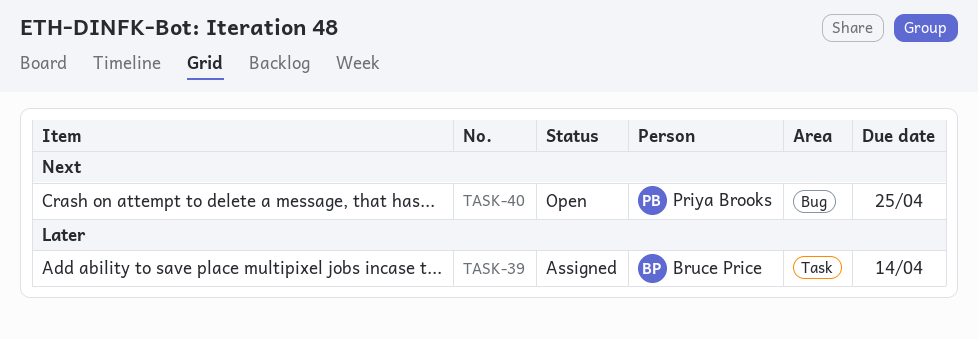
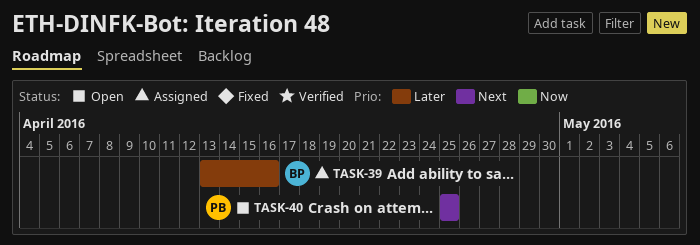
TASK-39, due: Apr 14 -> Apr 16

